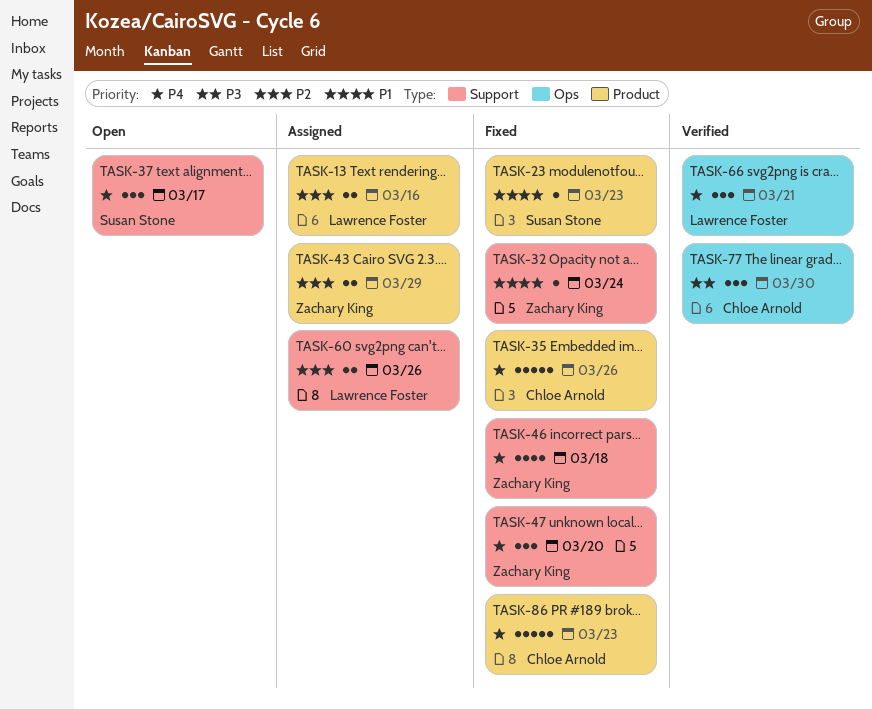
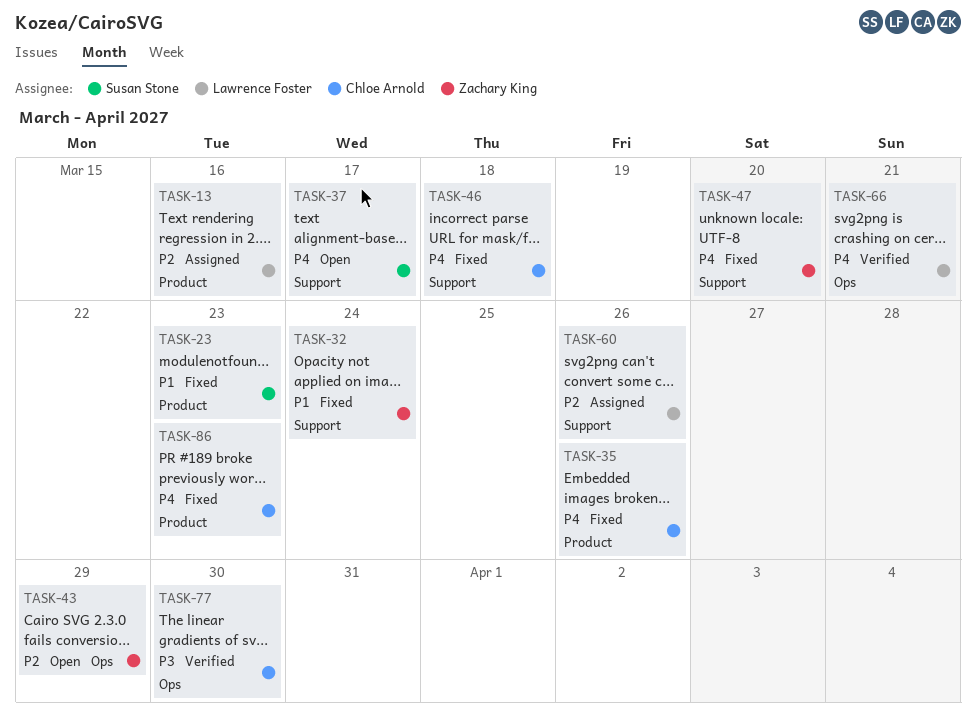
TASK-43, status: Assigned -> Open
TASK-43, label: Product -> Ops
TASK-46, owner: Zachary King -> Chloe Arnold

